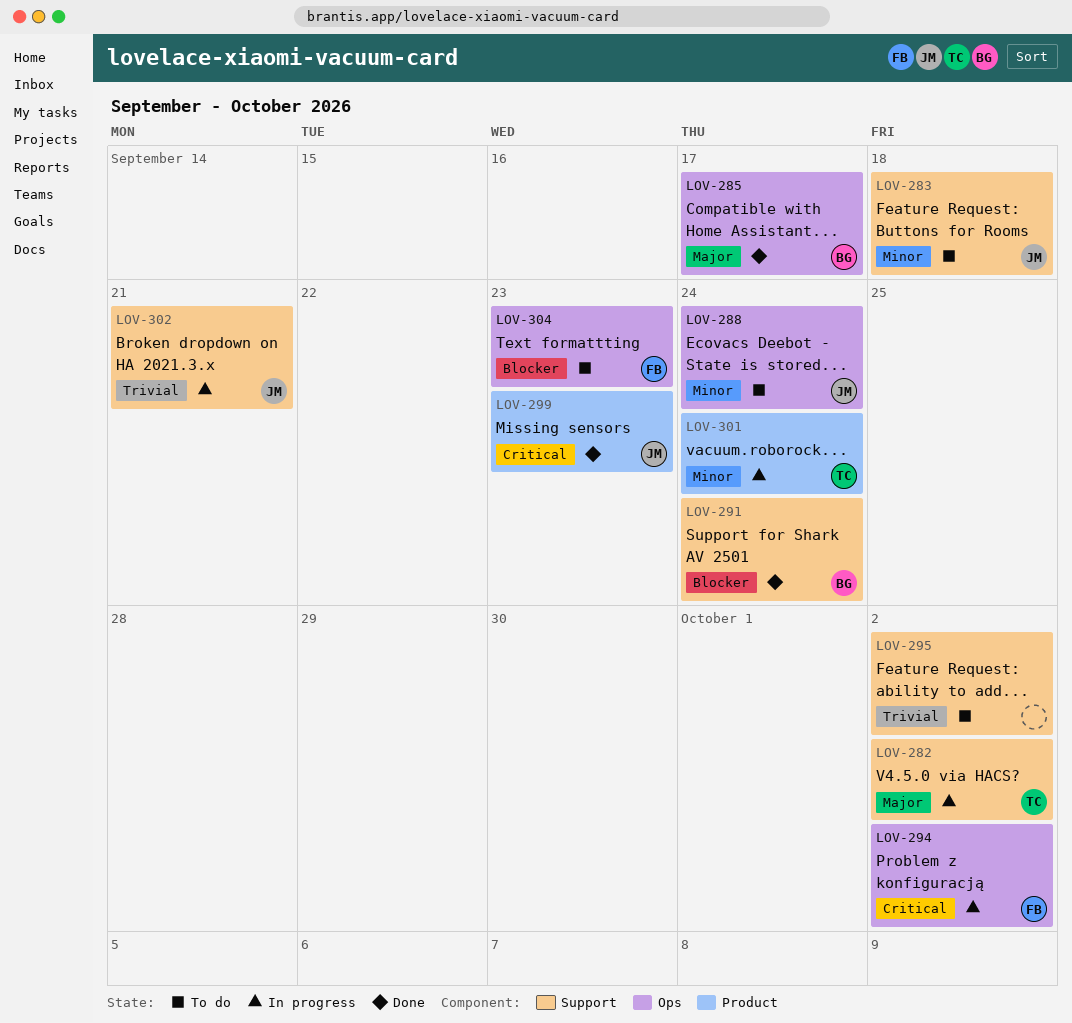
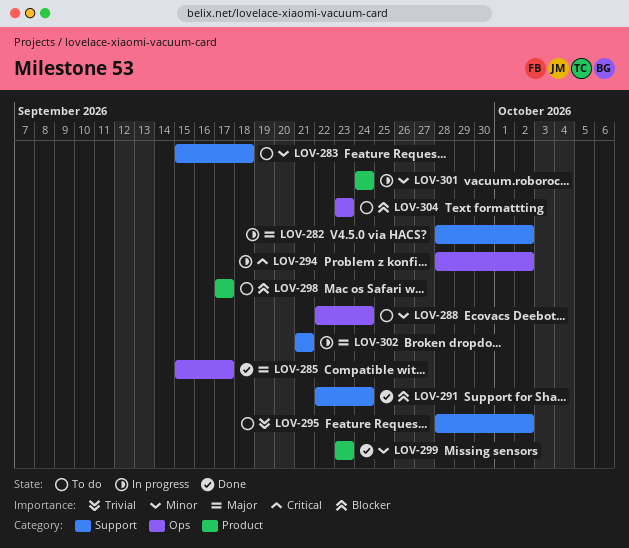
LOV-298: none -> present
LOV-299, priority: Critical -> Minor
LOV-302, priority: Trivial -> Major

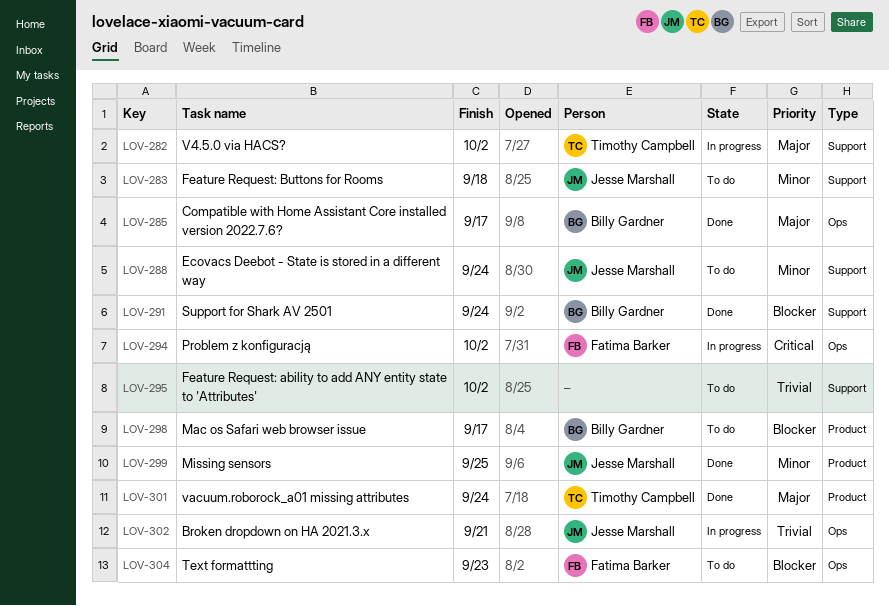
LOV-288, label: Ops -> Support
LOV-299, due: Sep 23 -> Sep 25
LOV-301, status: In progress -> Done
LOV-301, priority: Minor -> Major
LOV-302, priority: Major -> Trivial
LOV-302, label: Support -> Ops

